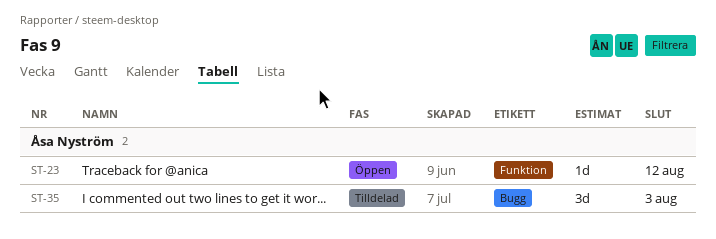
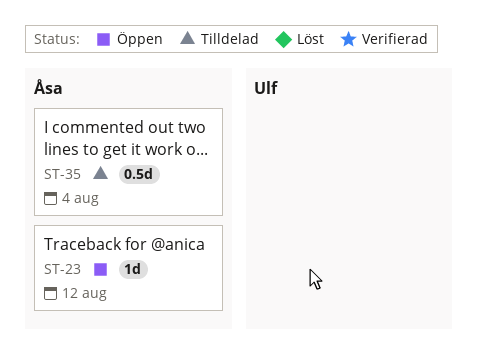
ST-35, estimate: 3d -> 0.5d
ST-35, due: Aug 3 -> Aug 4

